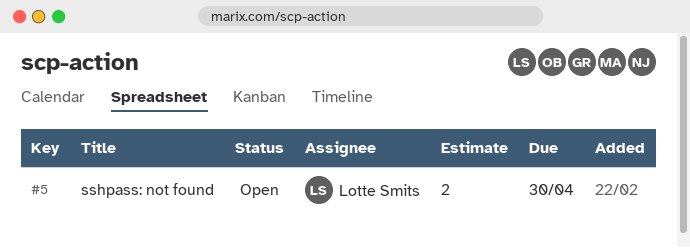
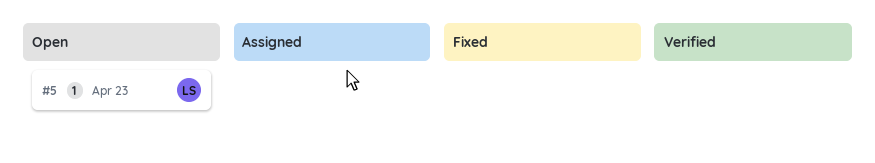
#5, estimate: 2 -> 1
#5, due: Apr 30 -> Apr 23

